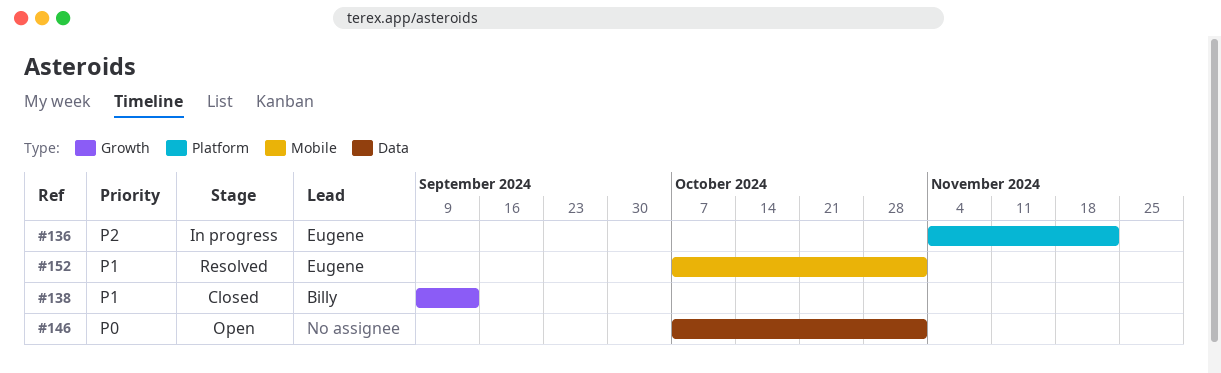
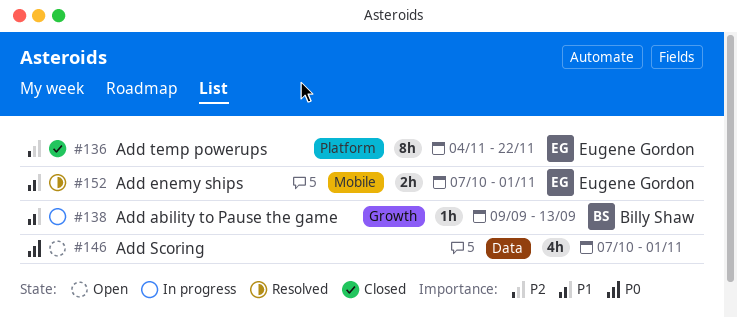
#136, status: In progress -> Closed
#138, status: Closed -> In progress

